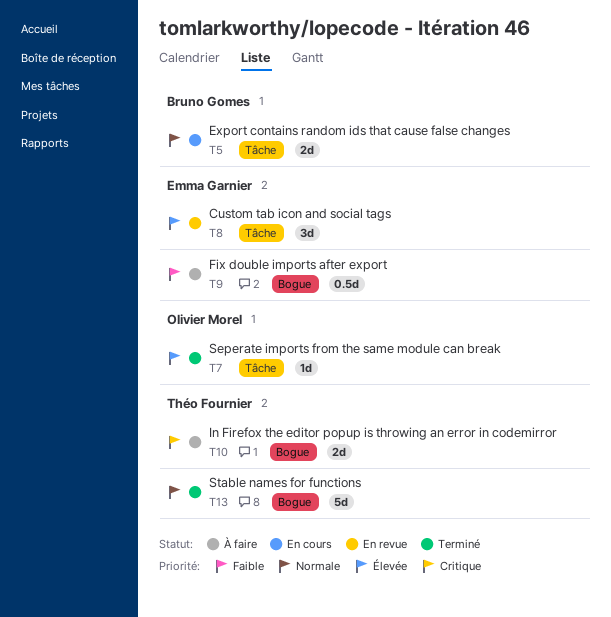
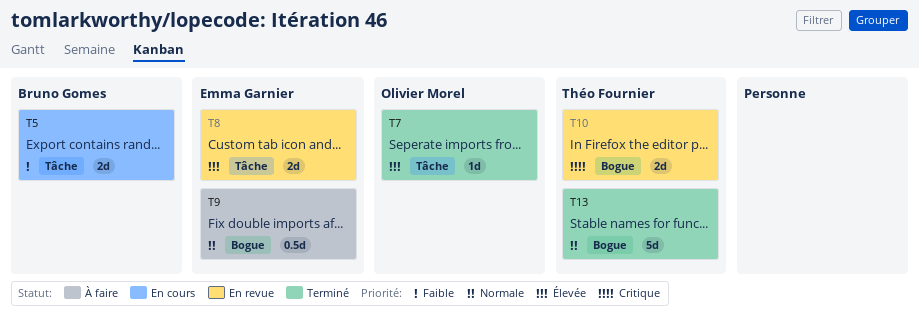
T5, priority: Normale -> Faible
T8, estimate: 3d -> 2d
T9, priority: Faible -> Normale
T10, status: À faire -> En revue

